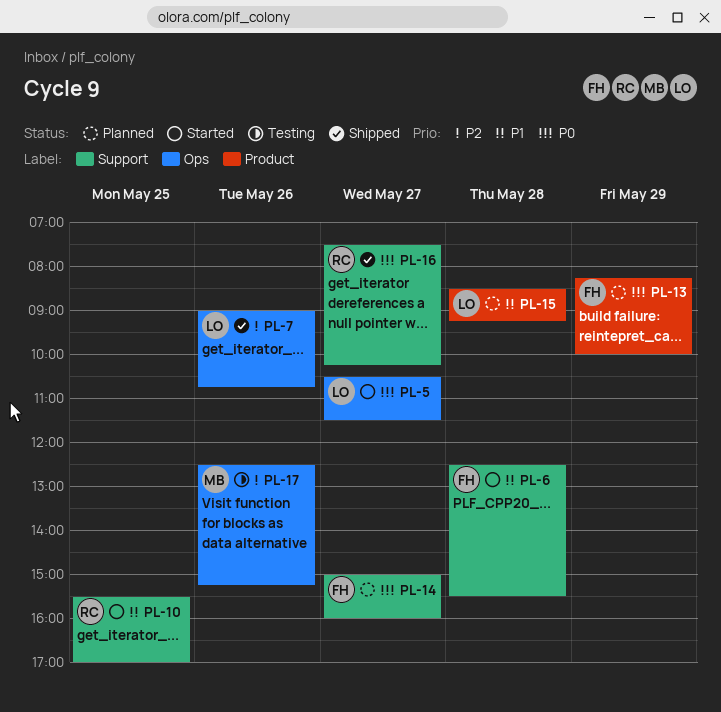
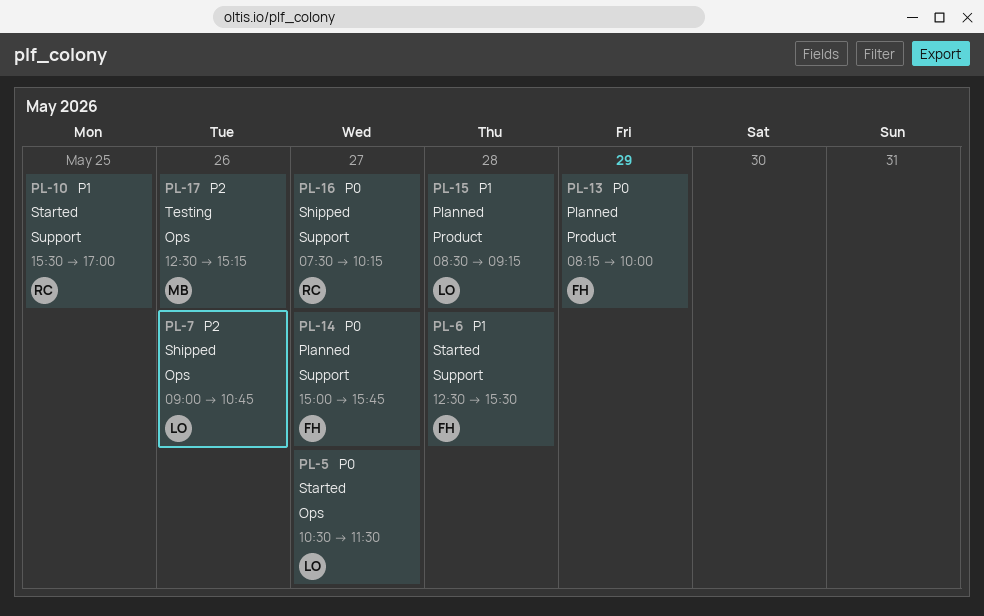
PL-14, ends: 16:00 -> 15:45

